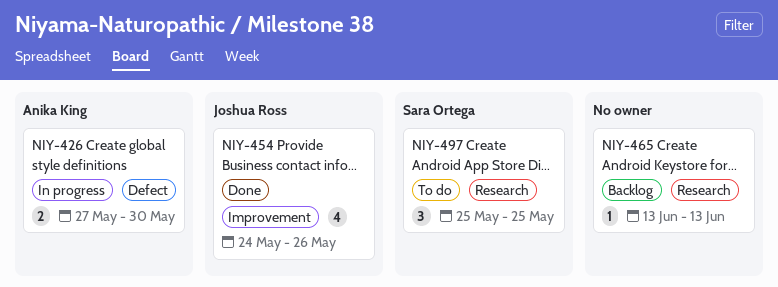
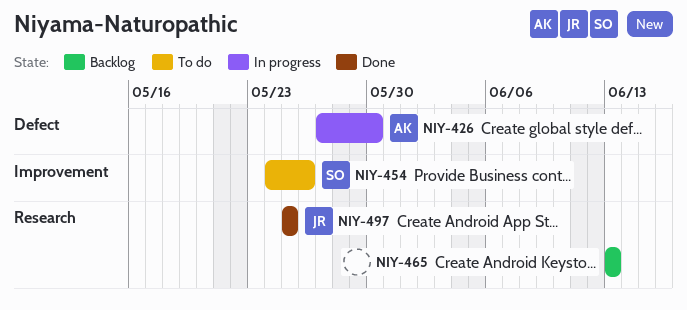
NIY-454, status: Done -> To do
NIY-454, owner: Joshua Ross -> Sara Ortega
NIY-497, status: To do -> Done
NIY-497, owner: Sara Ortega -> Joshua Ross

